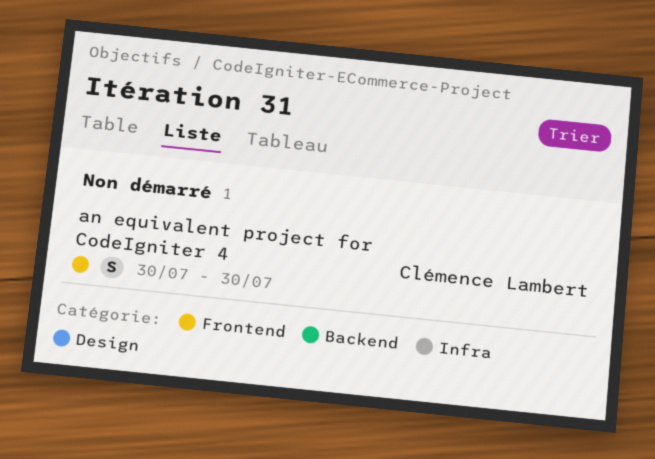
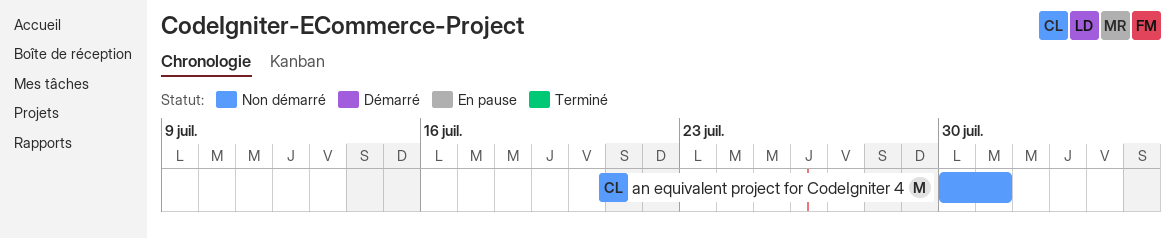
an equivalent project for CodeIgniter 4, estimate: S -> M
an equivalent project for CodeIgniter 4, due: Jul 30 -> Jul 31

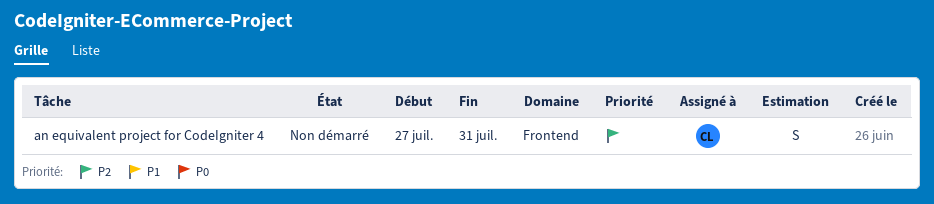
an equivalent project for CodeIgniter 4, estimate: M -> S
an equivalent project for CodeIgniter 4, start: Jul 30 -> Jul 27

